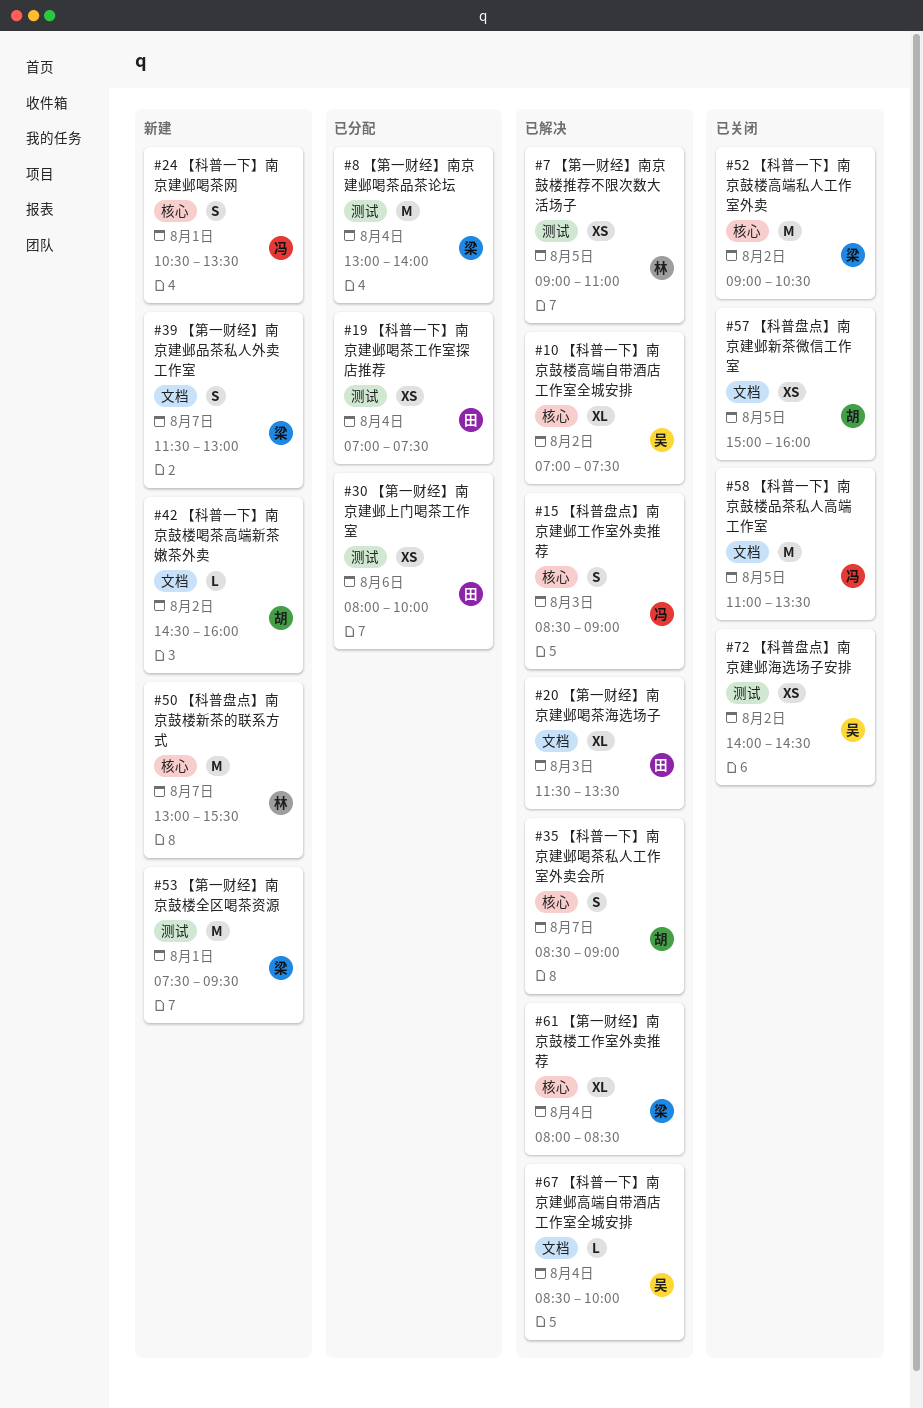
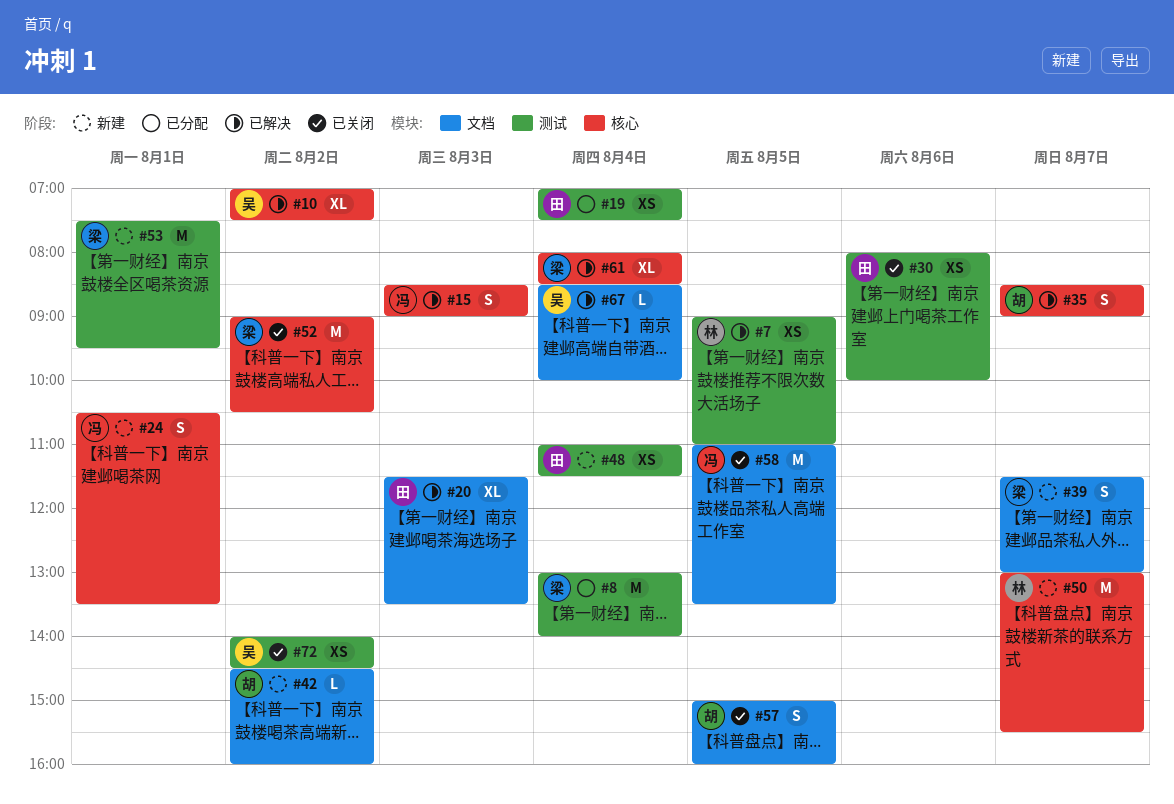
#30, status: 已分配 -> 已关闭
#48: none -> present
#57, estimate: XS -> S

